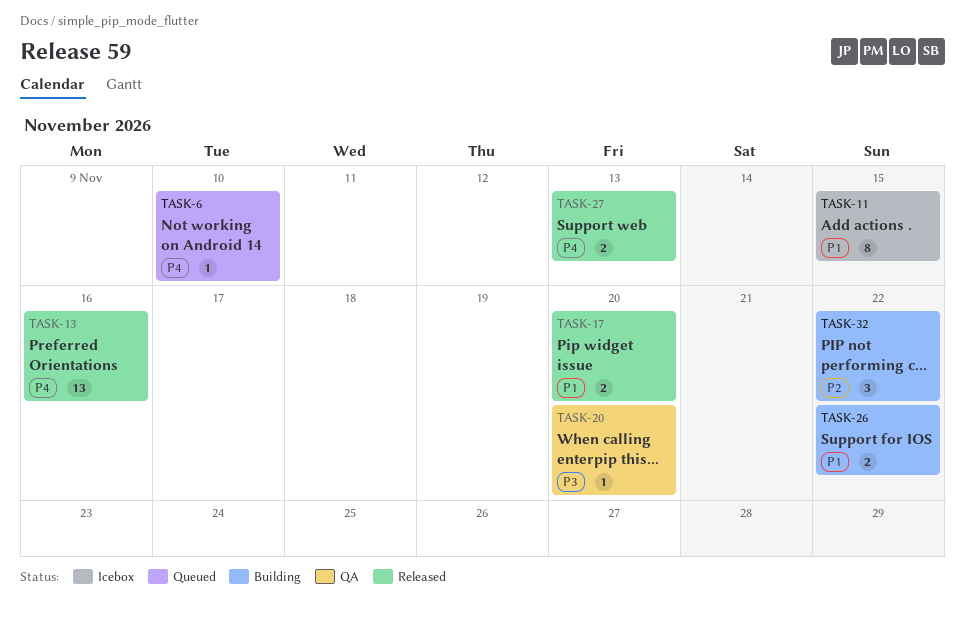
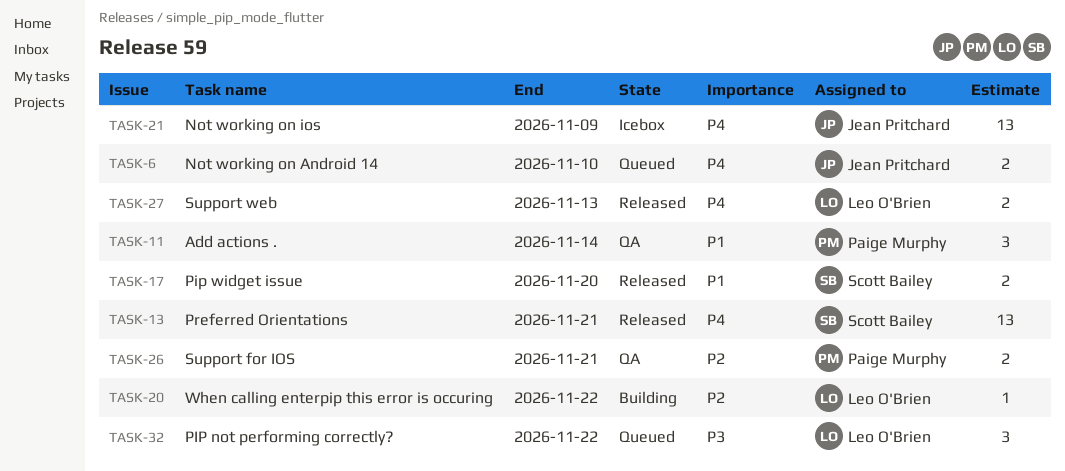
TASK-6, estimate: 1 -> 2
TASK-11, status: Icebox -> QA
TASK-11, estimate: 8 -> 3
TASK-11, due: Nov 15 -> Nov 14
TASK-13, due: Nov 16 -> Nov 21
TASK-20, status: QA -> Building
TASK-20, priority: P3 -> P2
TASK-20, due: Nov 20 -> Nov 22
TASK-21: none -> present
TASK-26, status: Building -> QA
TASK-26, priority: P1 -> P2
TASK-26, due: Nov 22 -> Nov 21
TASK-32, status: Building -> Queued
TASK-32, priority: P2 -> P3

